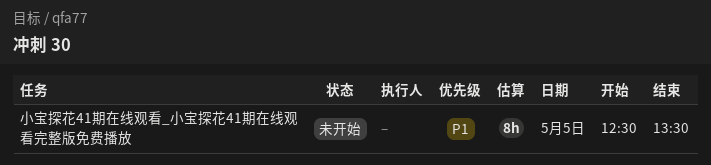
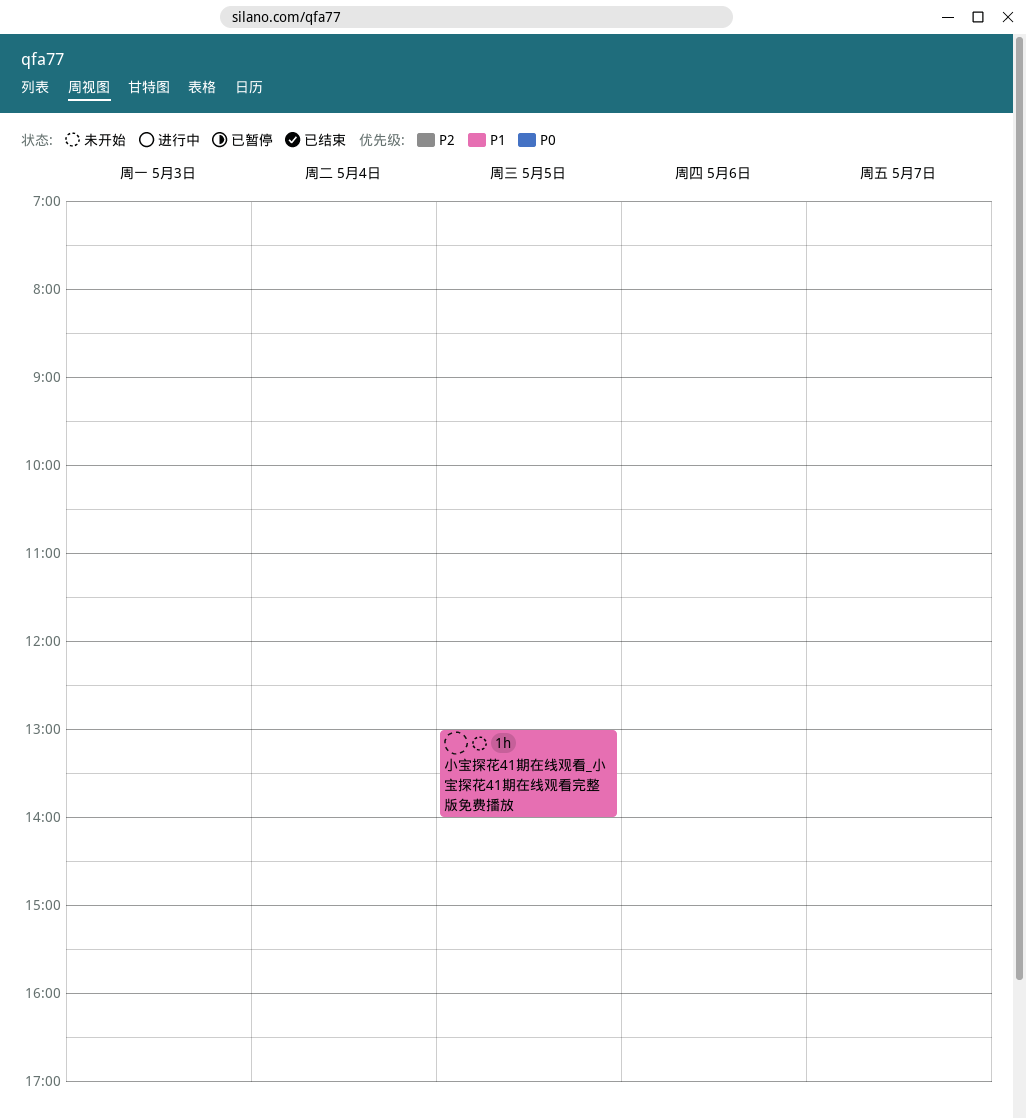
小宝探花41期在线观看_小宝探花41期在线观看完整版免费播放, estimate: 8h -> 1h
小宝探花41期在线观看_小宝探花41期在线观看完整版免费播放, begins: 12:30 -> 13:00
小宝探花41期在线观看_小宝探花41期在线观看完整版免费播放, ends: 13:30 -> 14:00

